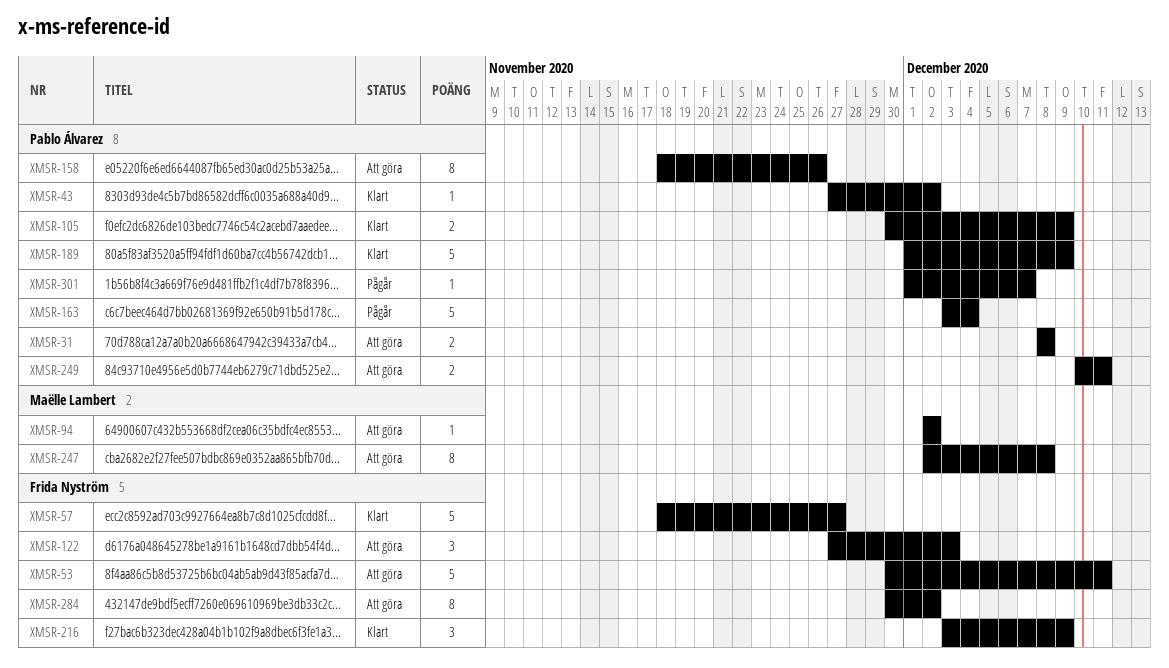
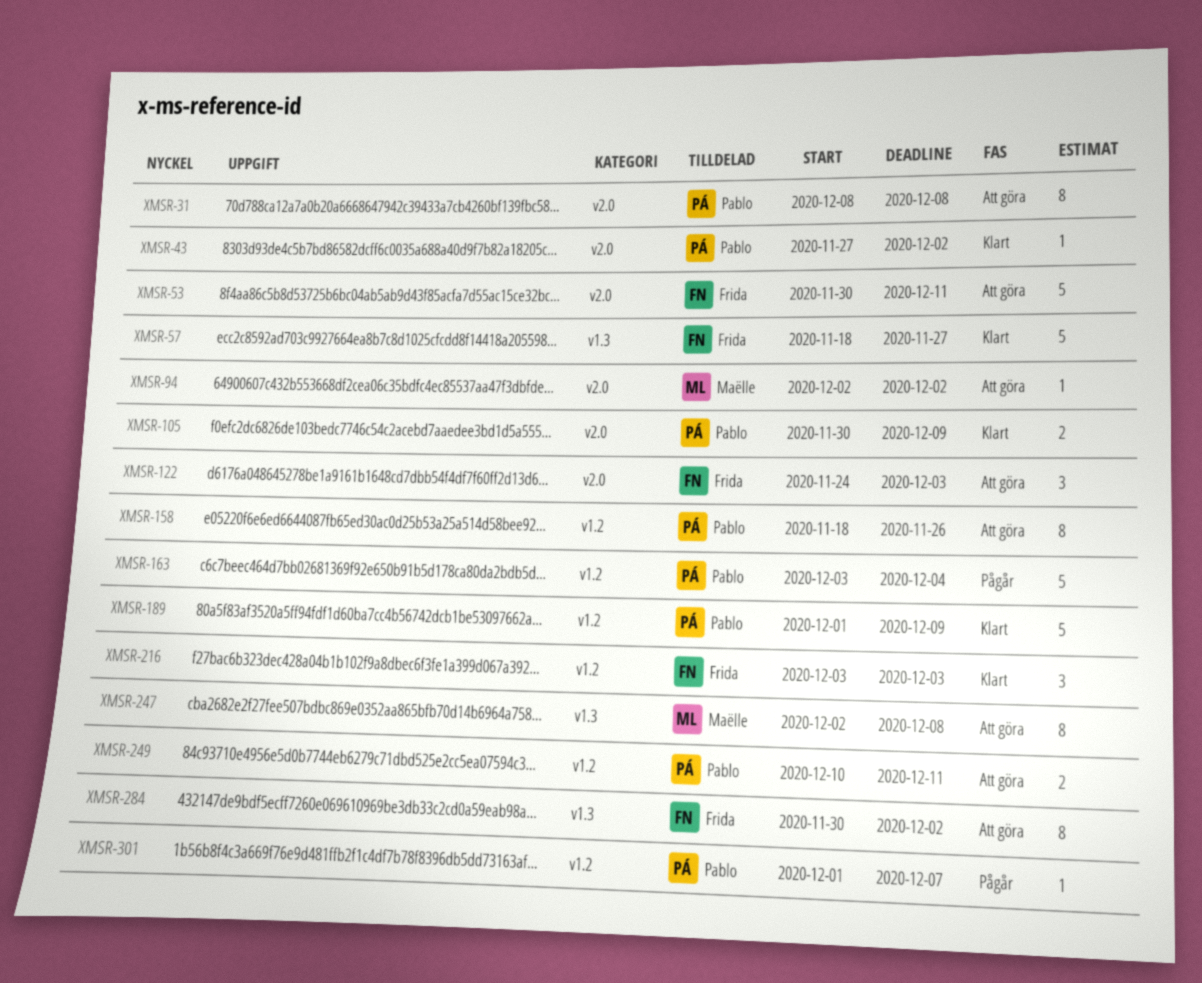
XMSR-31, estimate: 2 -> 8
XMSR-122, start: Nov 27 -> Nov 24
XMSR-216, due: Dec 9 -> Dec 3

